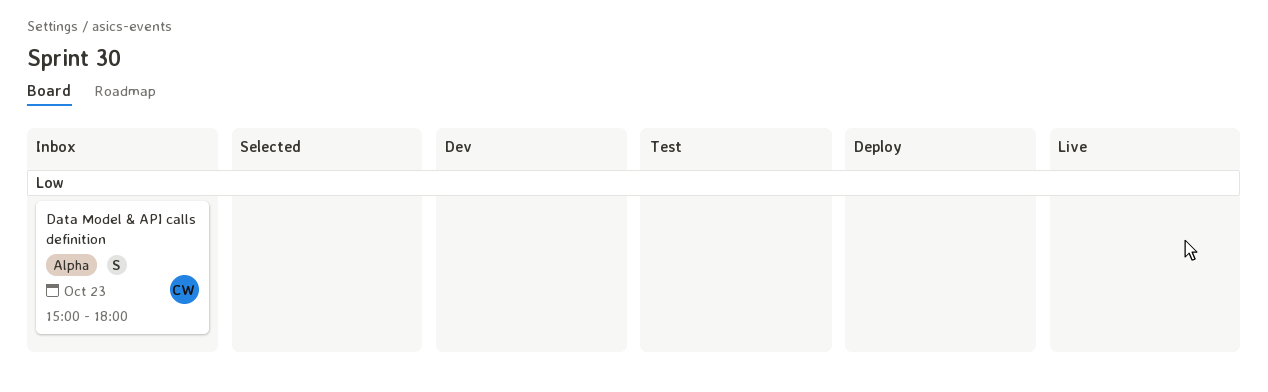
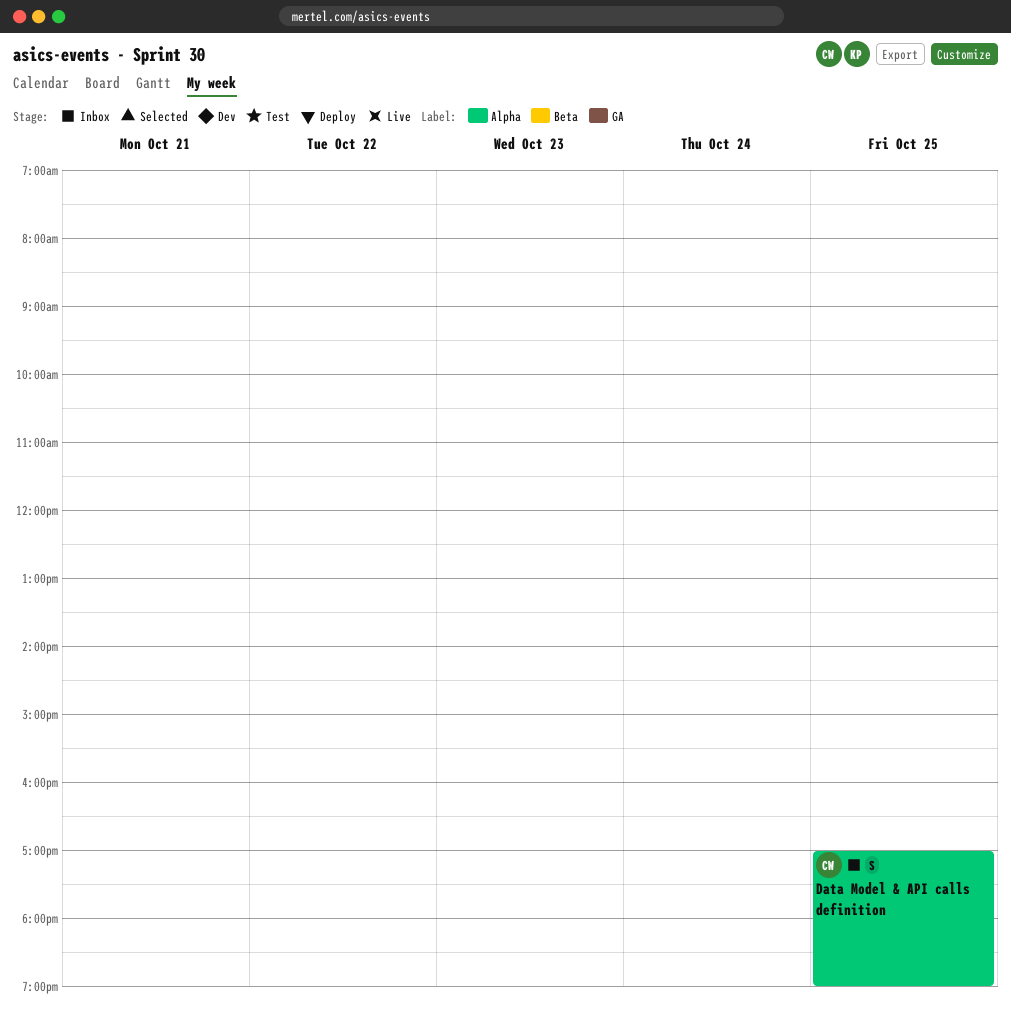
Data Model & API calls definition, day: Oct 23 -> Oct 25
Data Model & API calls definition, begins: 15:00 -> 17:00
Data Model & API calls definition, ends: 18:00 -> 19:00

